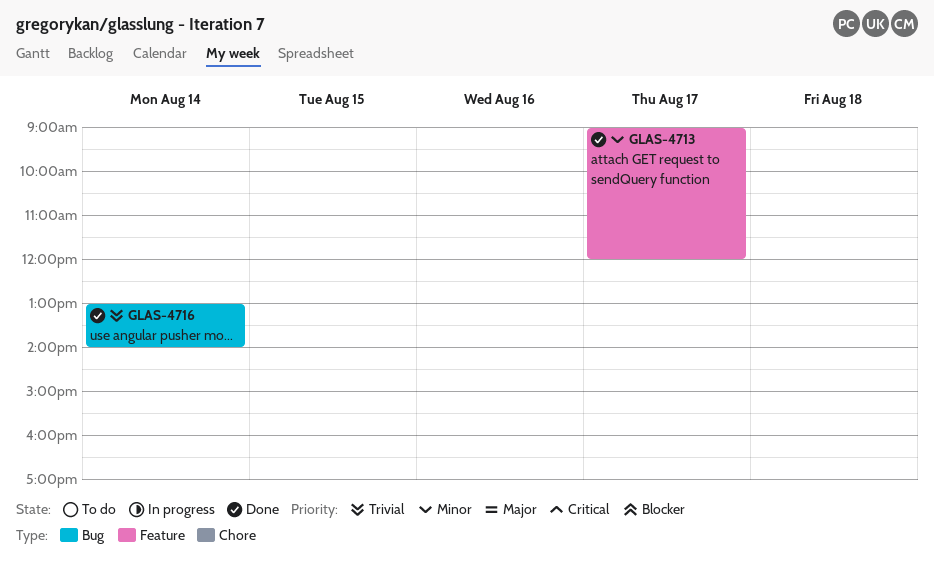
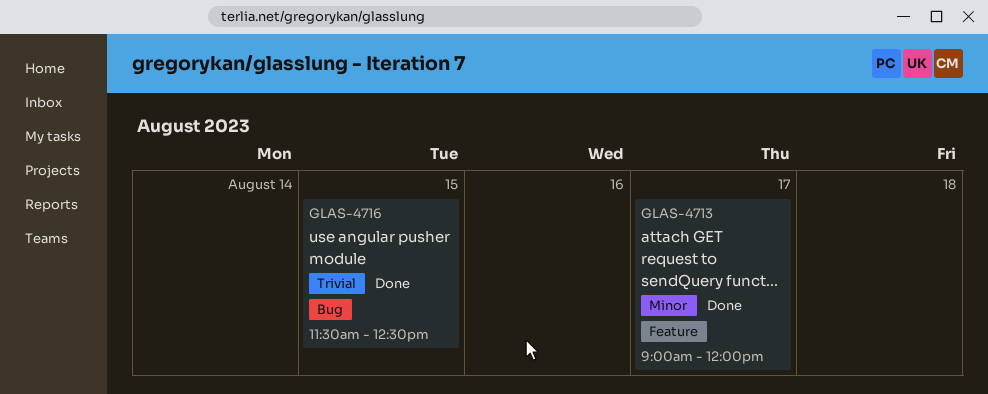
GLAS-4716, day: Aug 14 -> Aug 15
GLAS-4716, begins: 13:00 -> 11:30
GLAS-4716, ends: 14:00 -> 12:30

